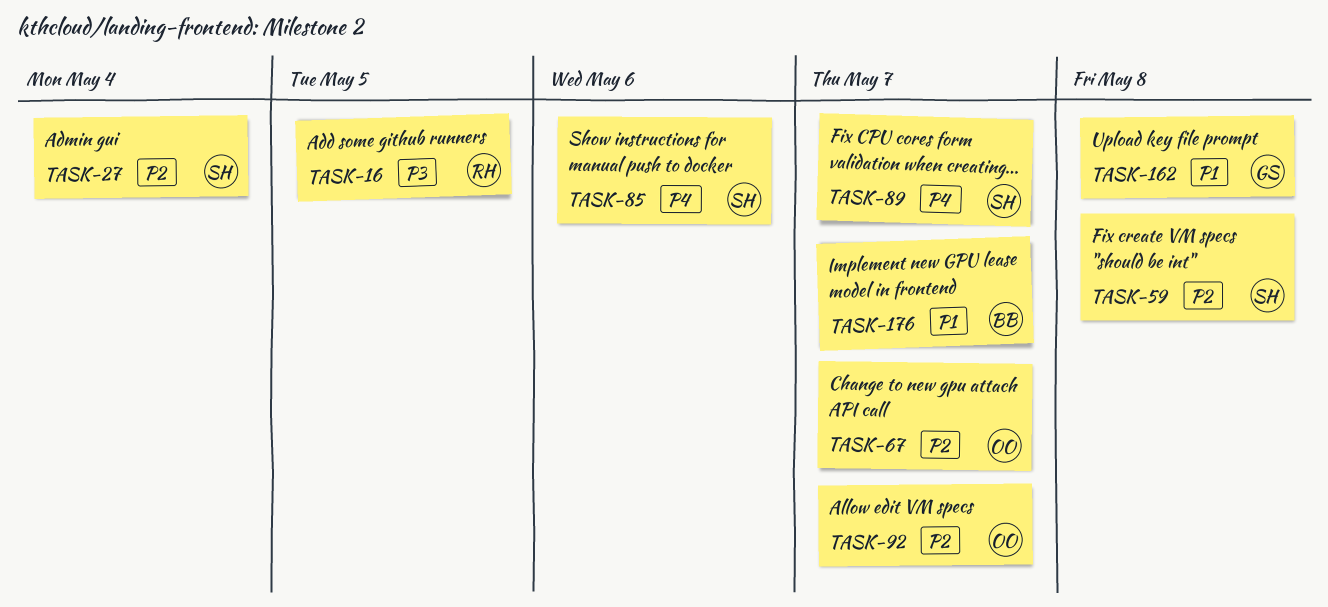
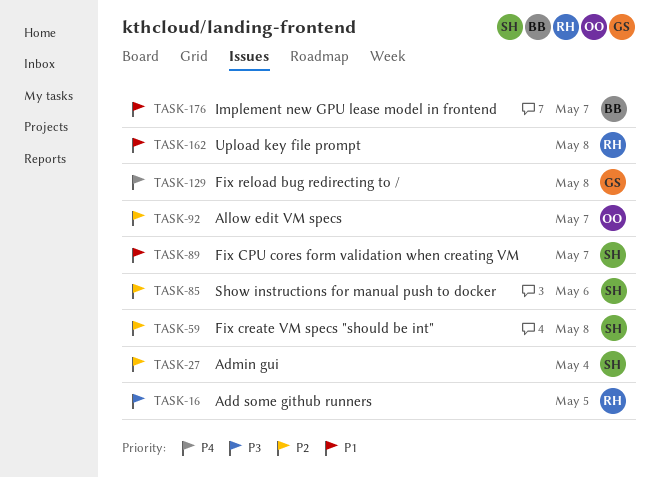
TASK-67: present -> none
TASK-85, priority: P4 -> P2
TASK-89, priority: P4 -> P1
TASK-129: none -> present
TASK-162, owner: GS -> RH

